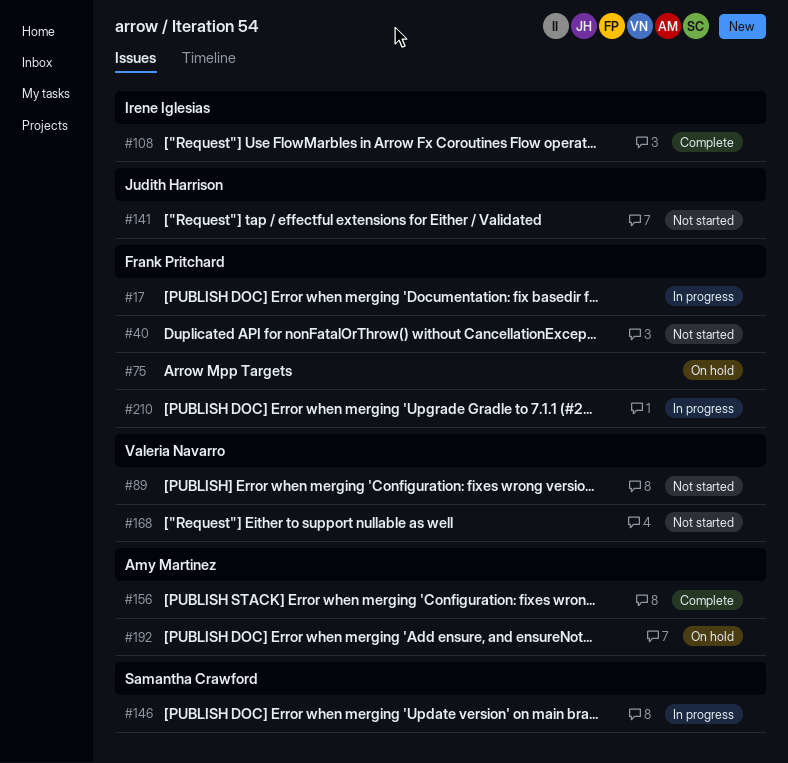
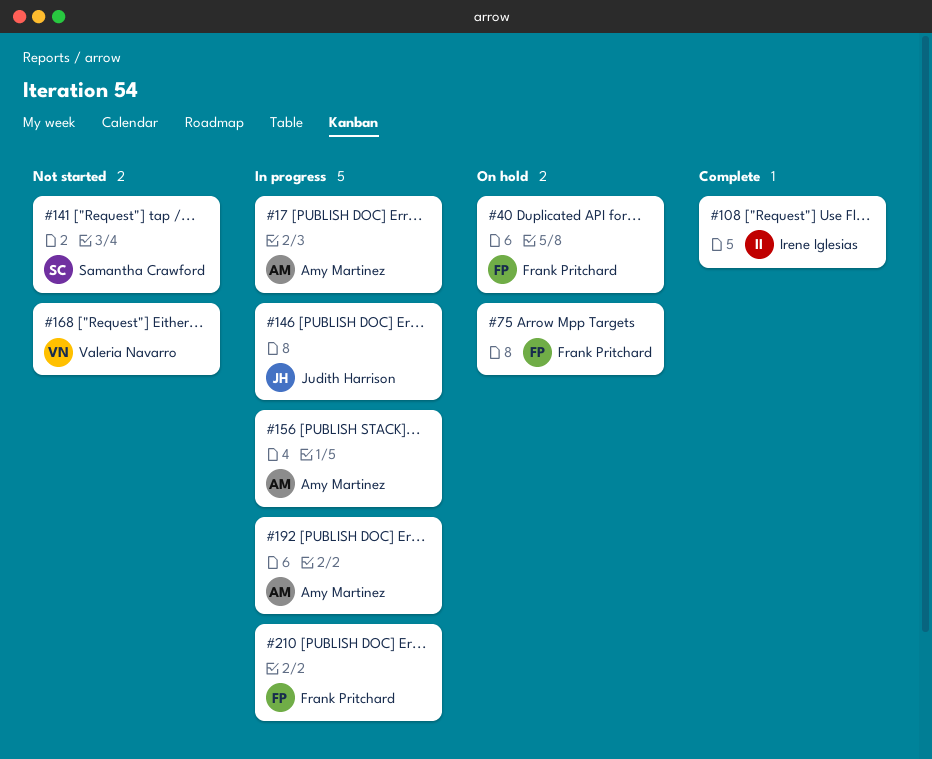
#17, owner: Frank Pritchard -> Amy Martinez
#40, status: Not started -> On hold
#89: present -> none
#141, owner: Judith Harrison -> Samantha Crawford
#146, owner: Samantha Crawford -> Judith Harrison
#156, status: Complete -> In progress
#192, status: On hold -> In progress

